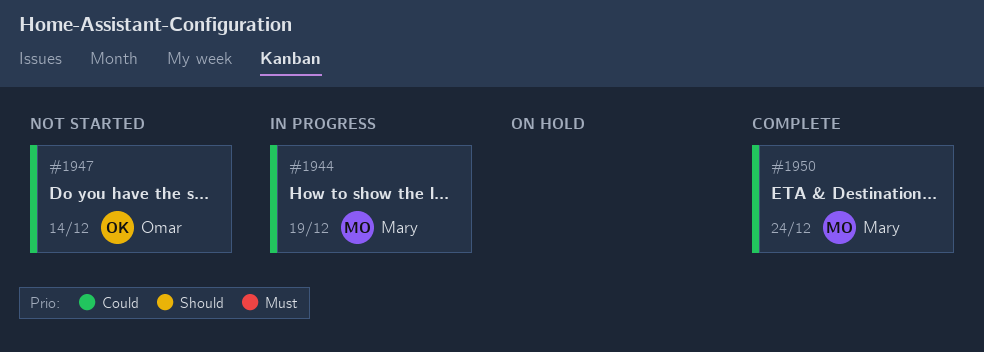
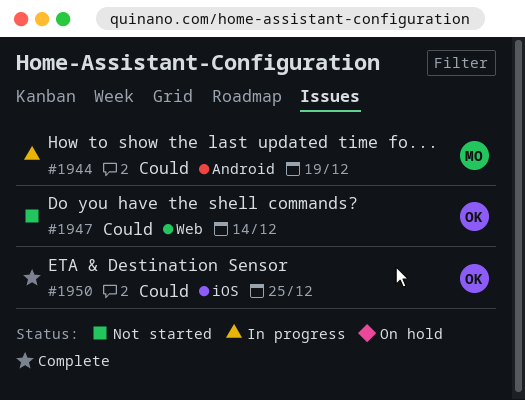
#1950, owner: Mary -> Omar
#1950, due: Dec 24 -> Dec 25

